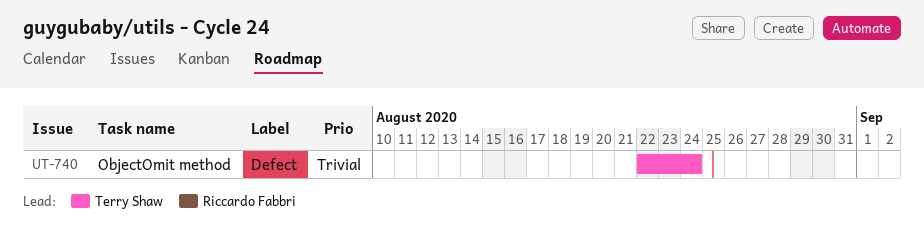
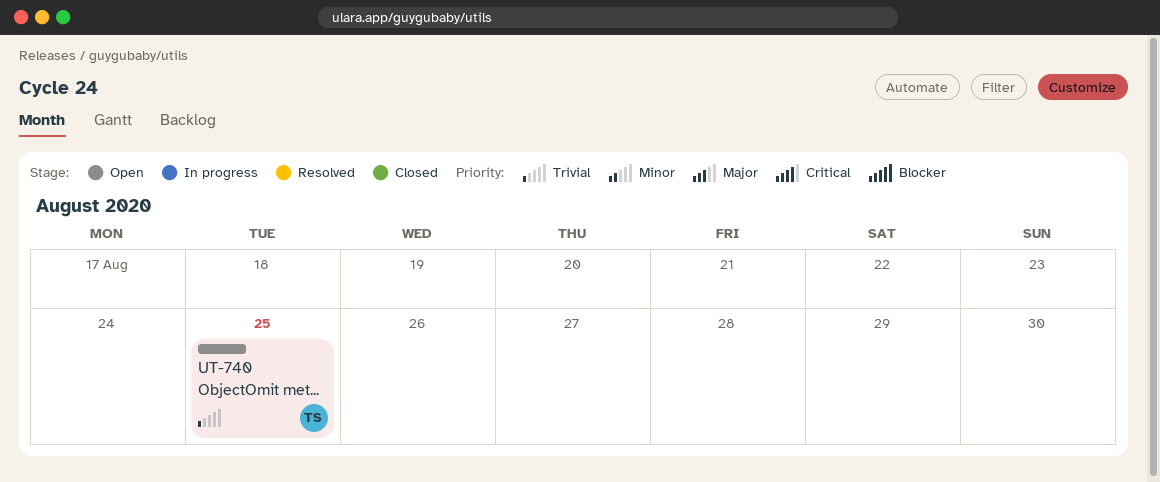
UT-740, due: Aug 24 -> Aug 25

